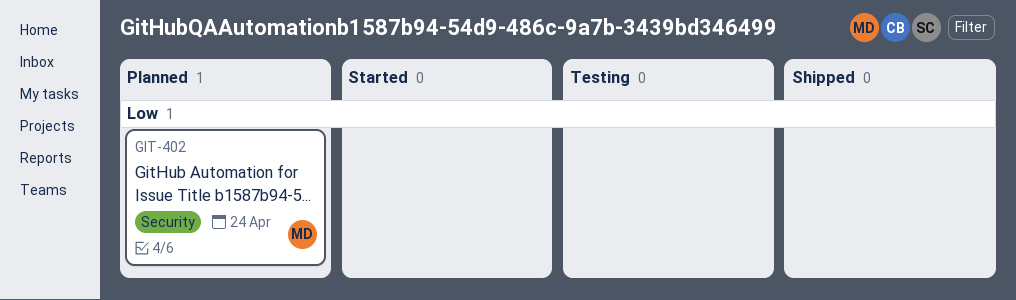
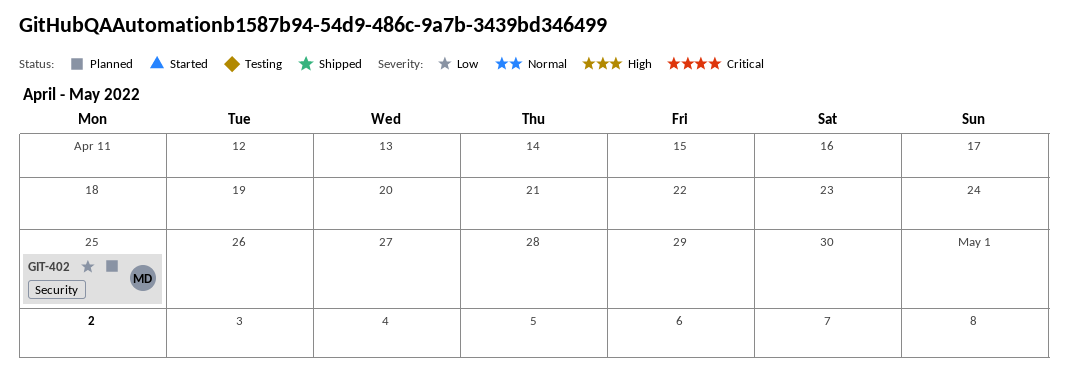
GIT-402, due: Apr 24 -> Apr 25

